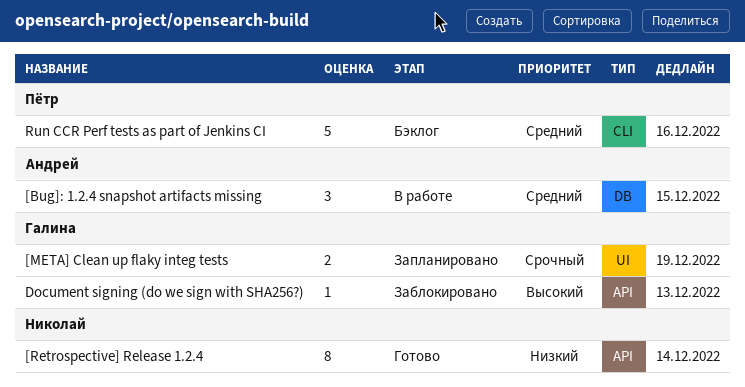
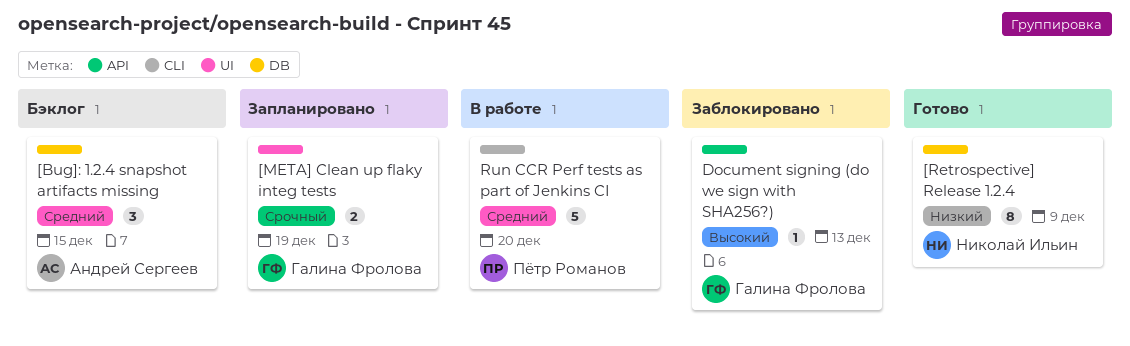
[Bug]: 1.2.4 snapshot artifacts missing, status: В работе -> Бэклог
[Retrospective] Release 1.2.4, label: API -> DB
[Retrospective] Release 1.2.4, due: Dec 14 -> Dec 9
Run CCR Perf tests as part of Jenkins CI, status: Бэклог -> В работе
Run CCR Perf tests as part of Jenkins CI, due: Dec 16 -> Dec 20

